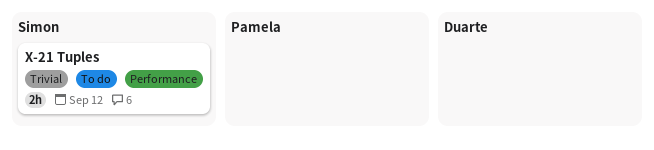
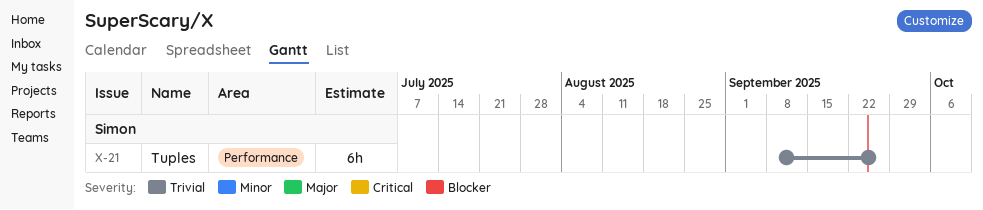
X-21, estimate: 2h -> 6h
X-21, due: Sep 12 -> Sep 26

